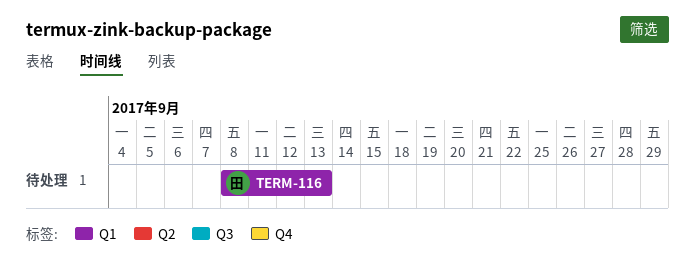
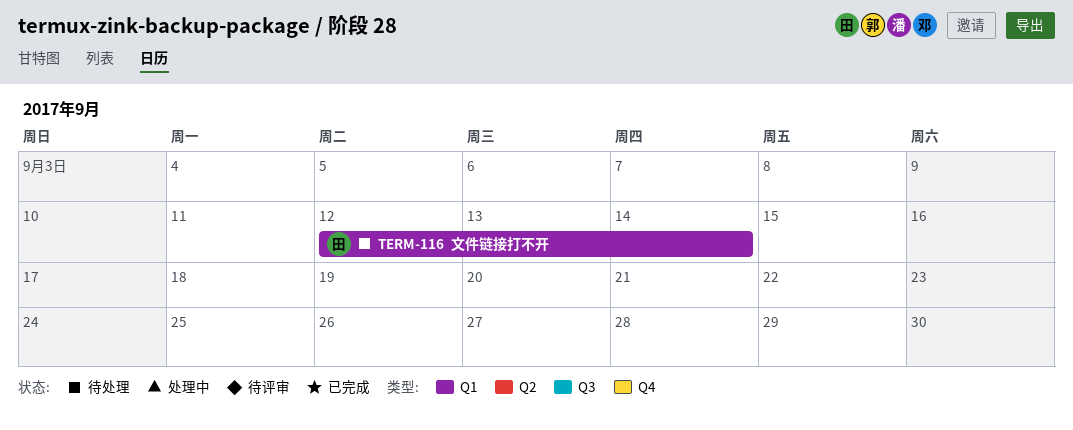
TERM-116, start: Sep 8 -> Sep 12
TERM-116, due: Sep 13 -> Sep 14

